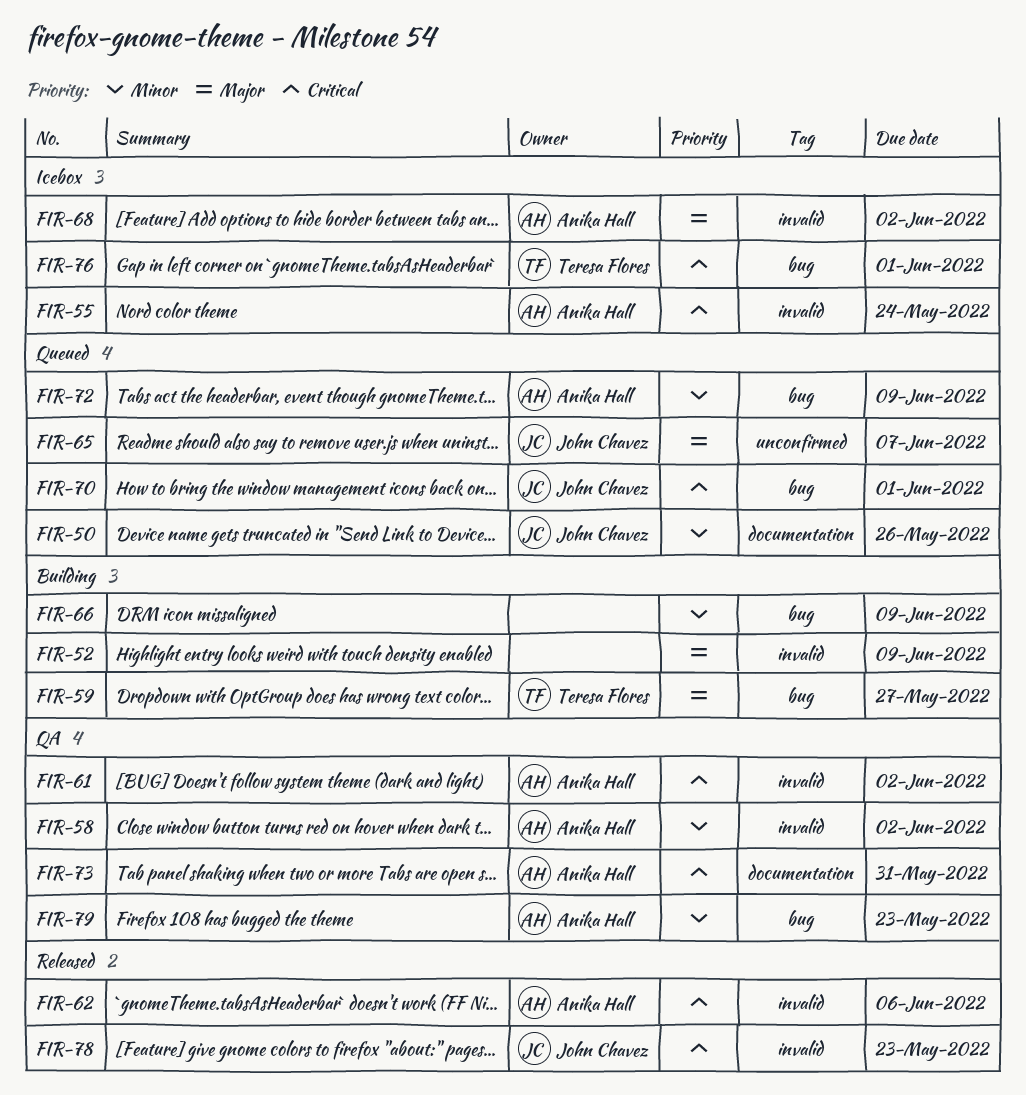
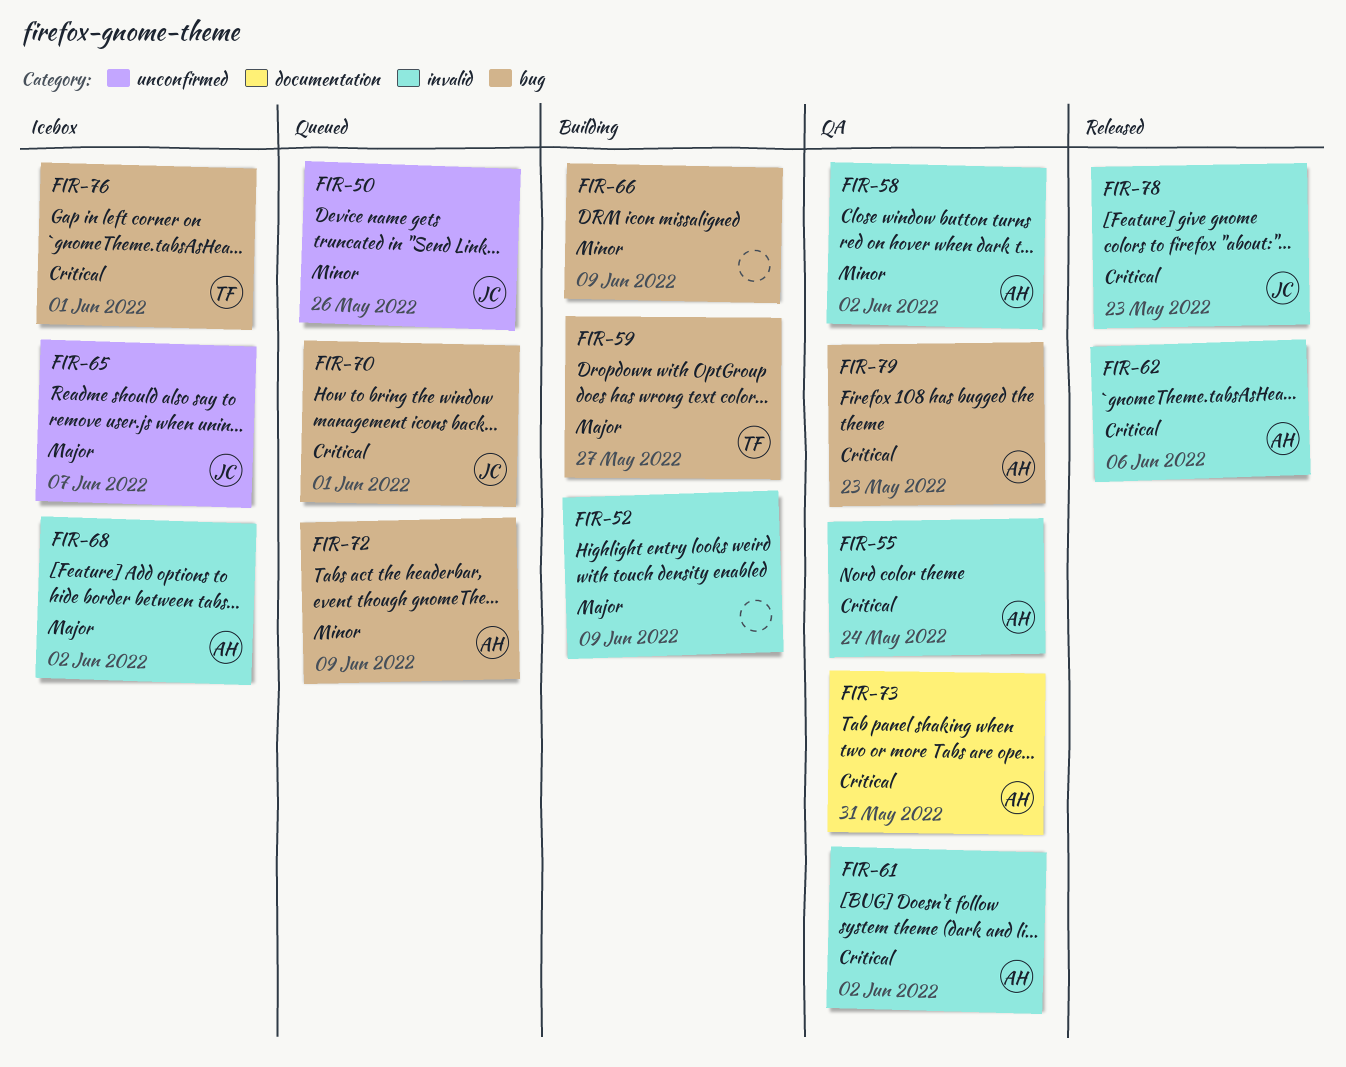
FIR-50, label: documentation -> unconfirmed
FIR-55, status: Icebox -> QA
FIR-65, status: Queued -> Icebox
FIR-79, priority: Minor -> Critical

